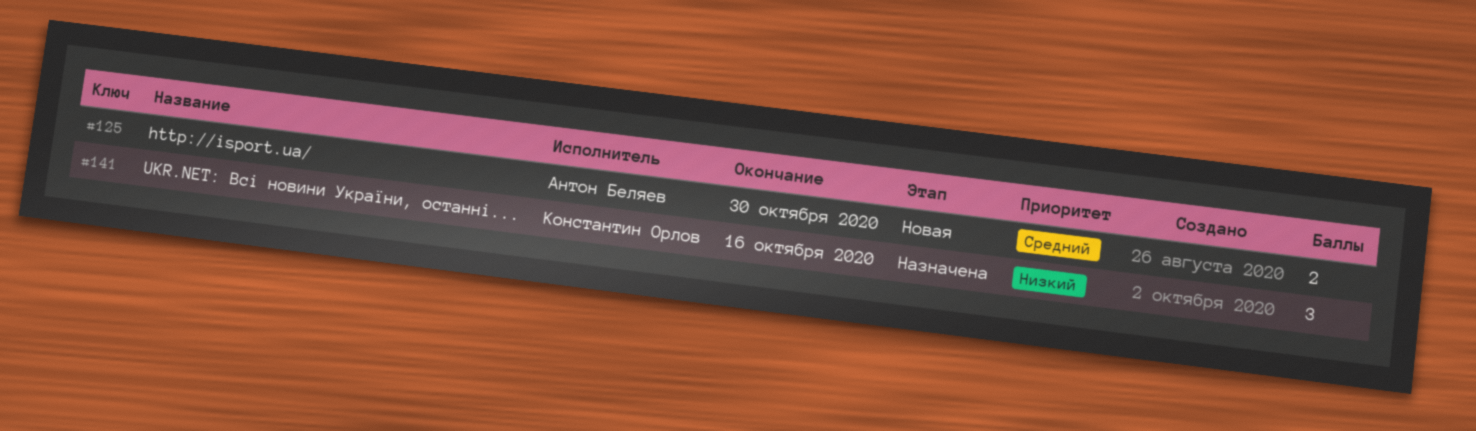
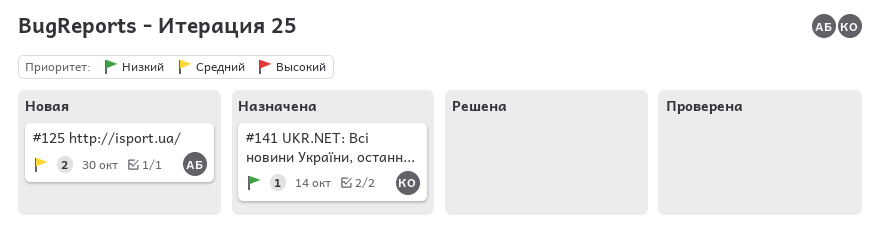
#141, estimate: 3 -> 1
#141, due: Oct 16 -> Oct 14

